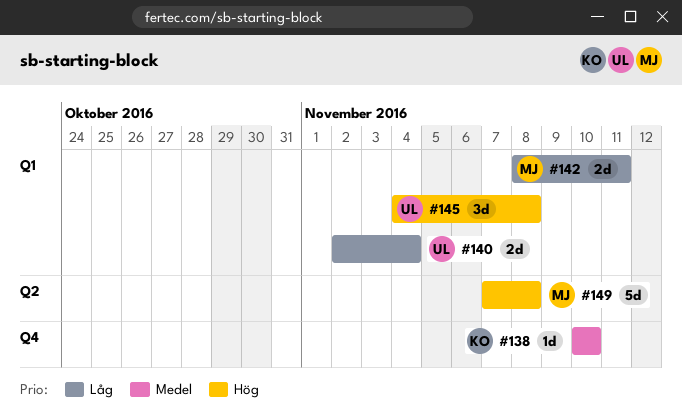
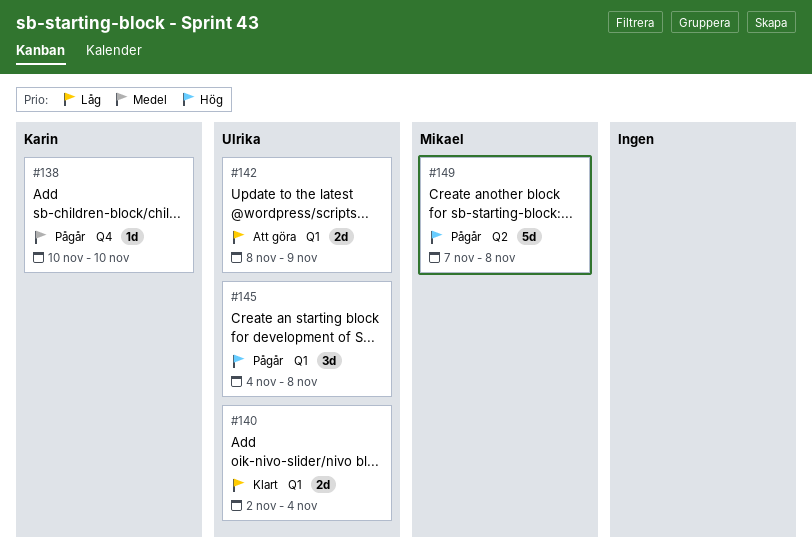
#142, owner: Mikael -> Ulrika
#142, due: Nov 11 -> Nov 9

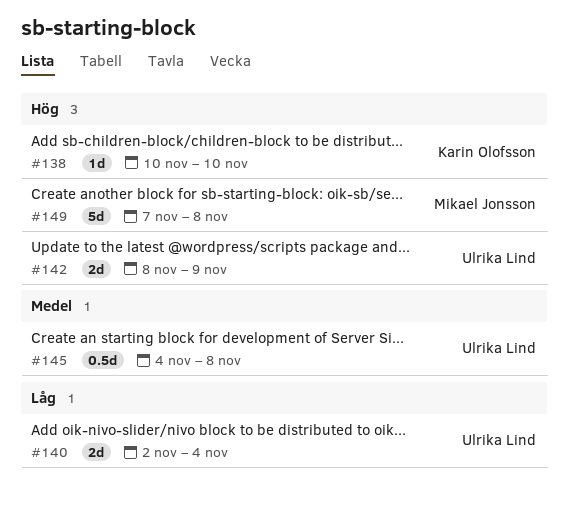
#138, priority: Medel -> Hög
#142, priority: Låg -> Hög
#145, priority: Hög -> Medel
#145, estimate: 3d -> 0.5d

